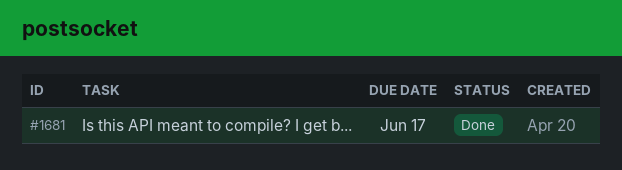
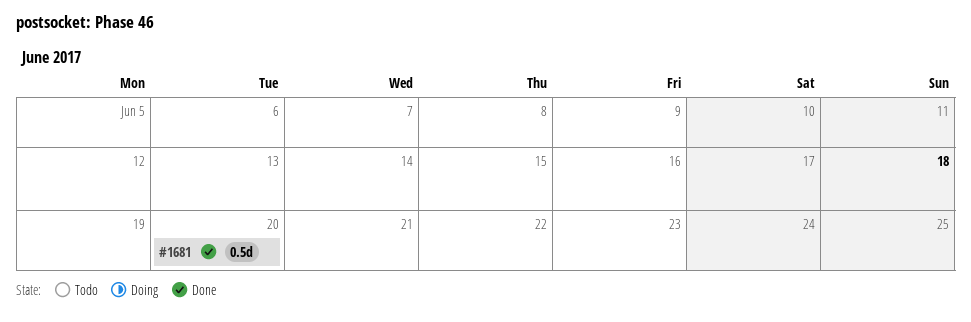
#1681, due: Jun 17 -> Jun 20

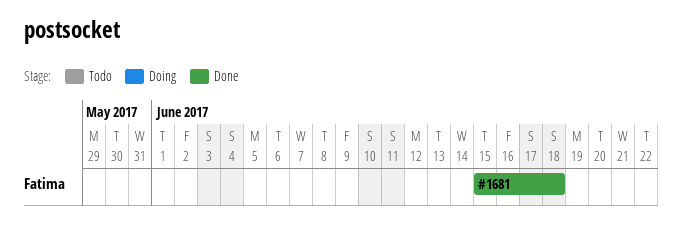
#1681, due: Jun 20 -> Jun 18

